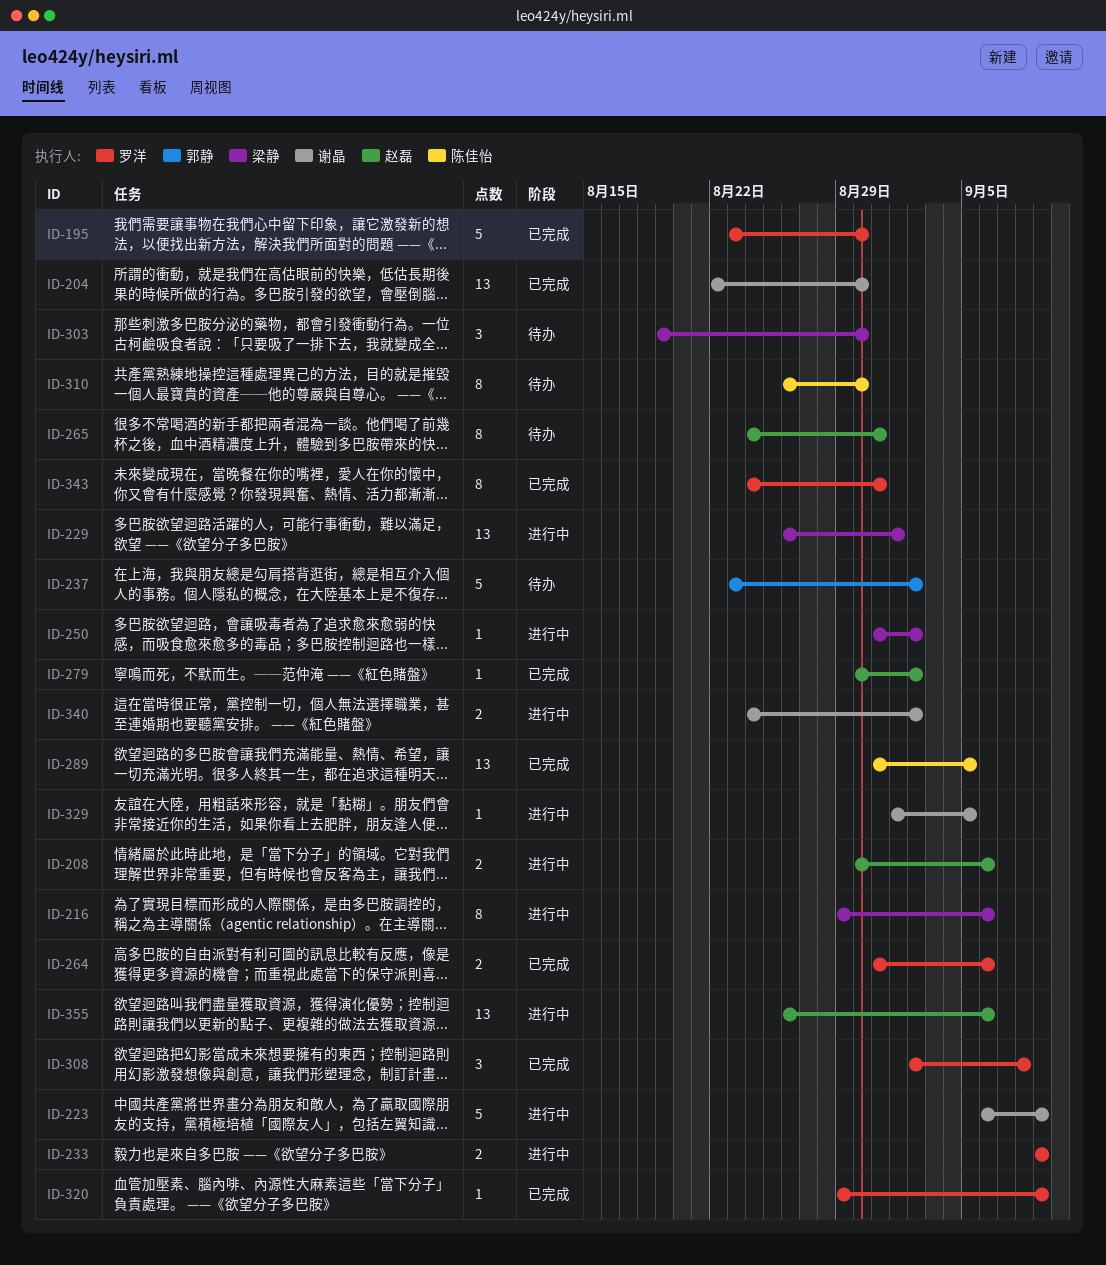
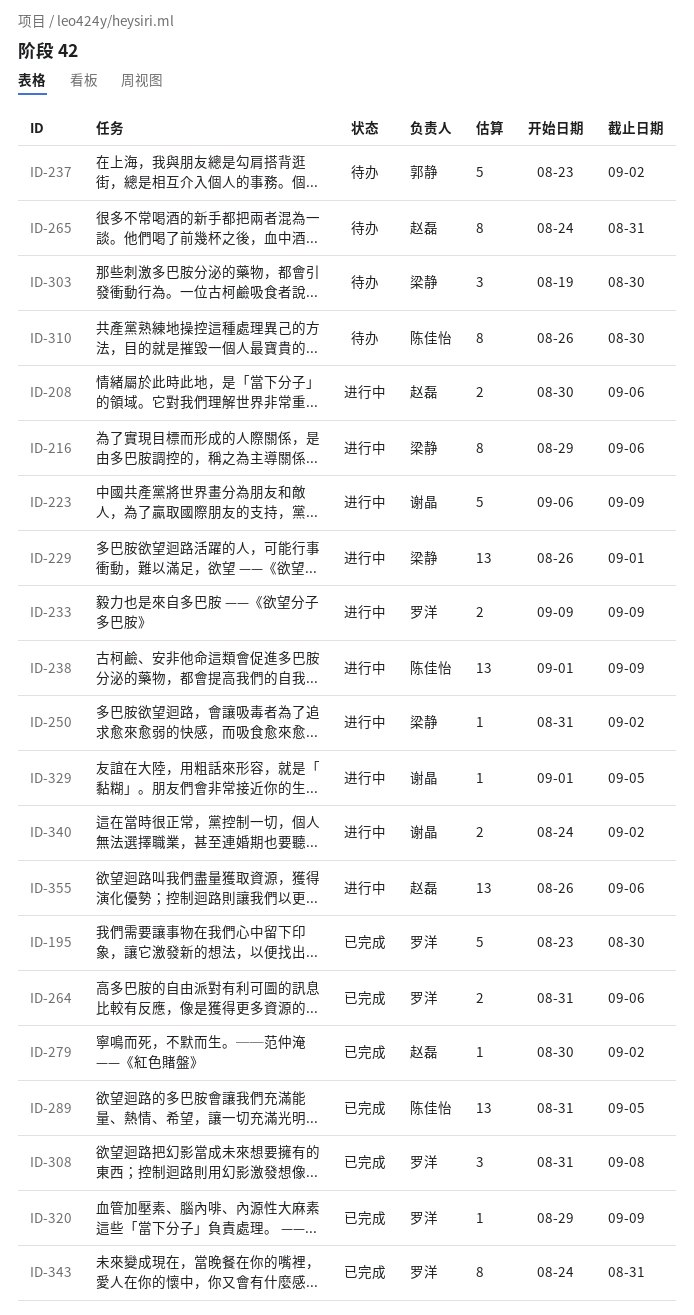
ID-204: present -> none
ID-238: none -> present
ID-308, start: Sep 2 -> Aug 31

